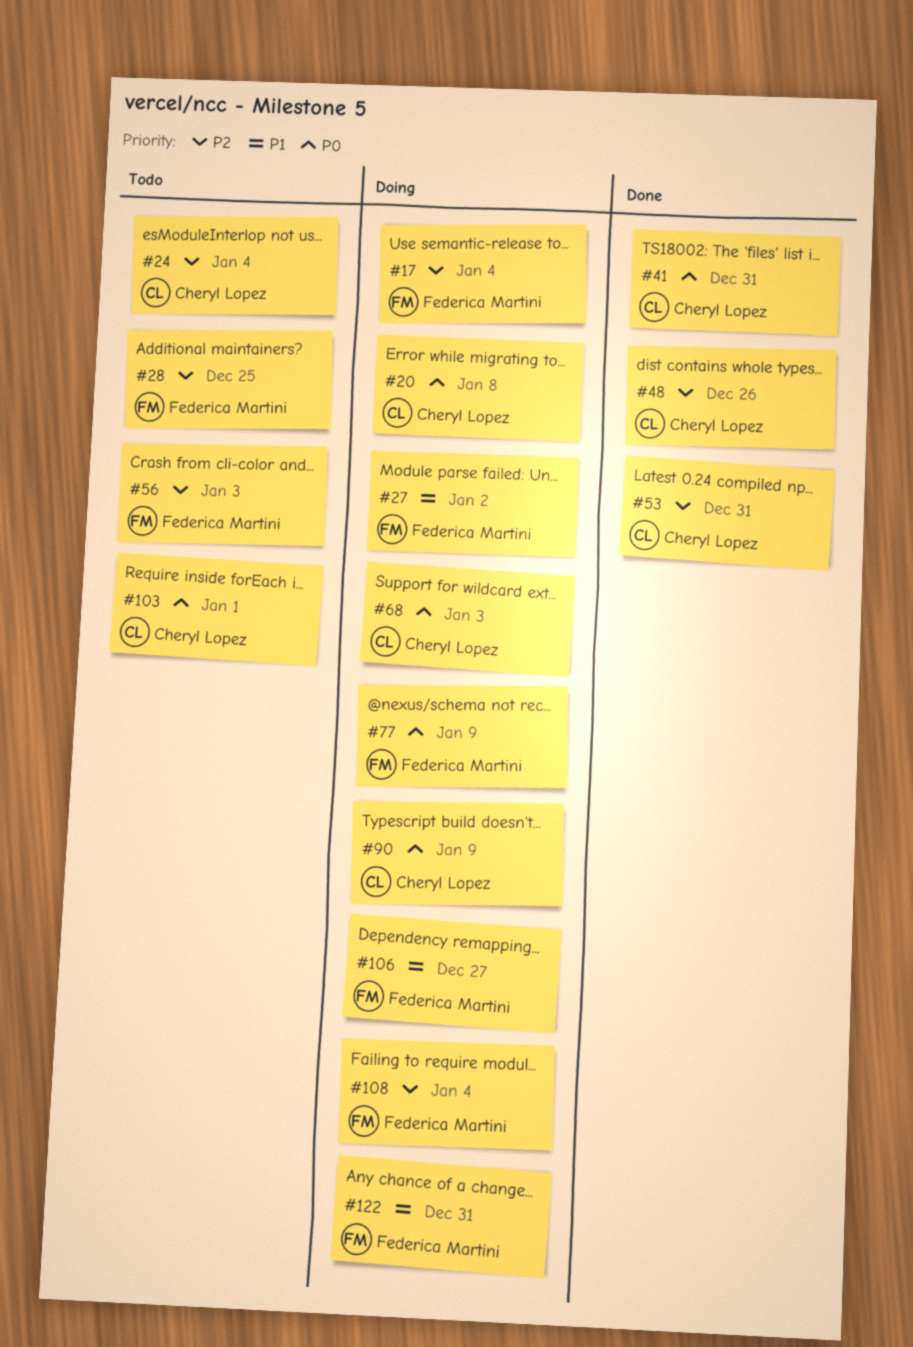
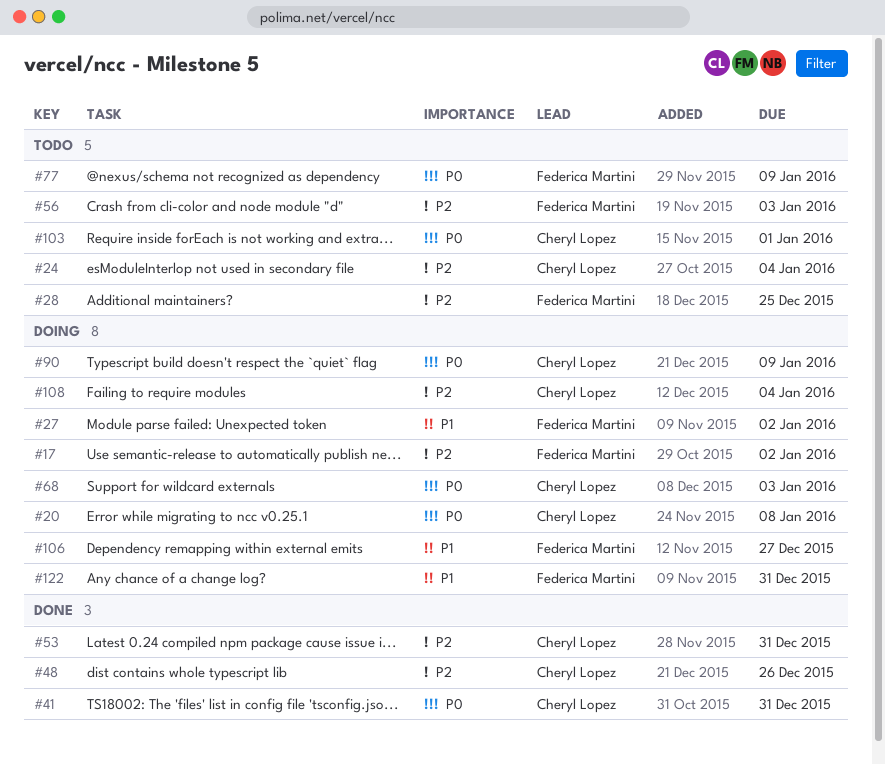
#17, due: Jan 4 -> Jan 2
#77, status: Doing -> Todo
#108, owner: Federica Martini -> Cheryl Lopez

